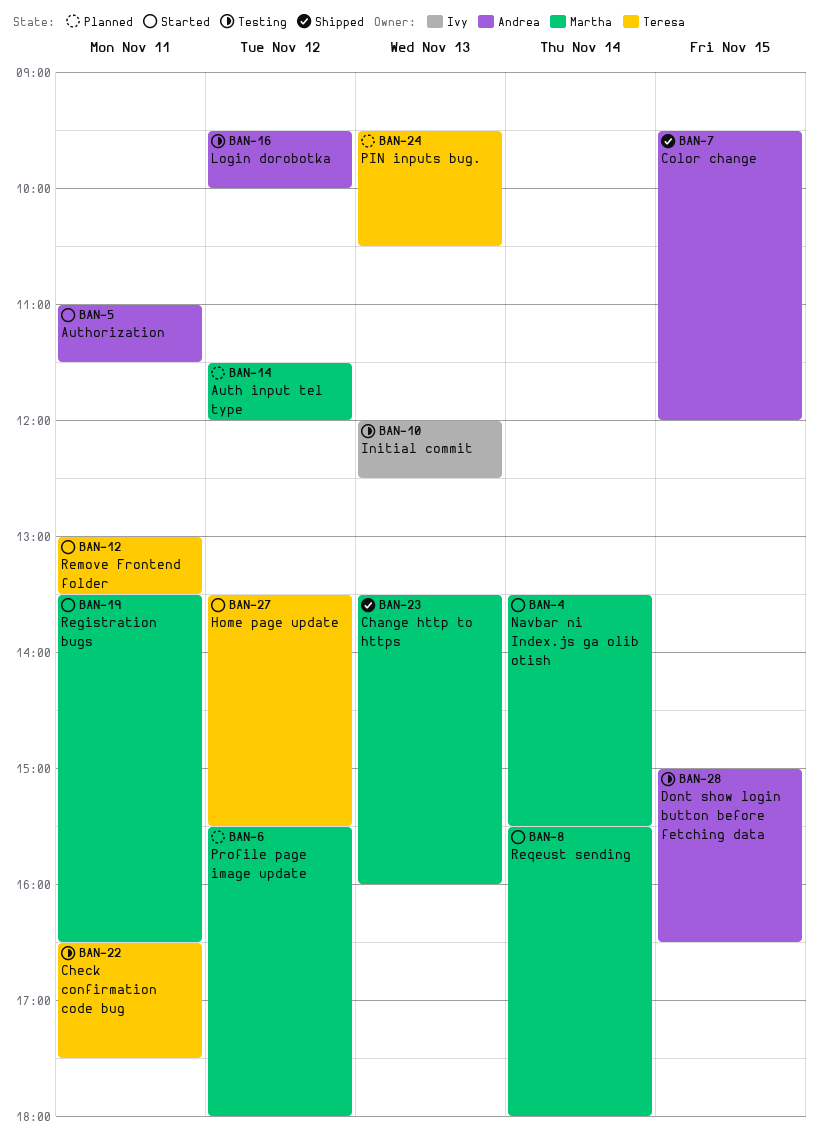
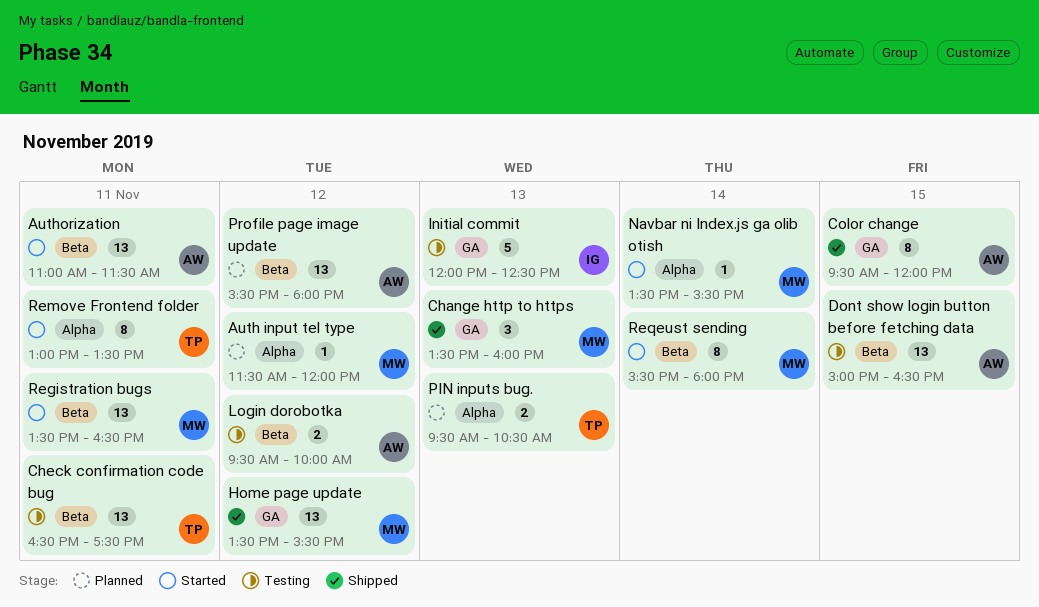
Home page update, status: Started -> Shipped
Home page update, owner: Teresa -> Martha
Profile page image update, owner: Martha -> Andrea

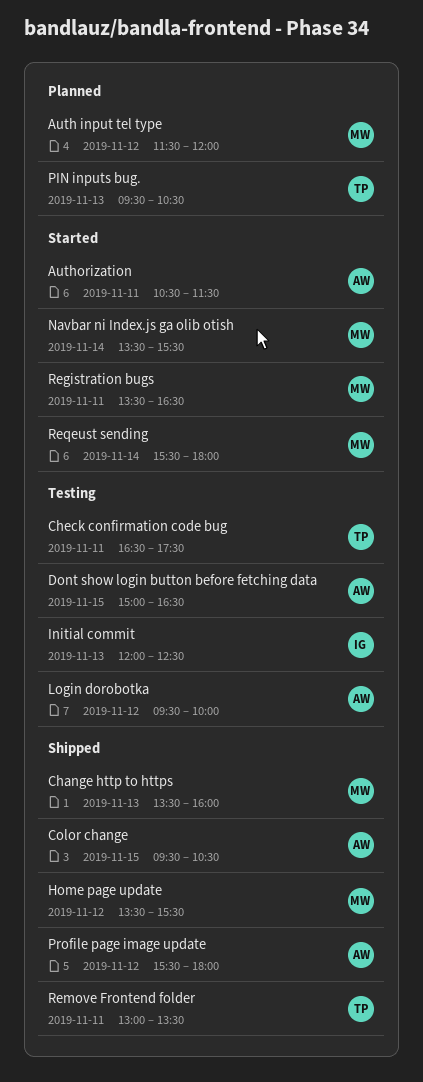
Authorization, begins: 11:00 -> 10:30
Color change, ends: 12:00 -> 10:30
Profile page image update, status: Planned -> Shipped
Remove Frontend folder, status: Started -> Shipped

